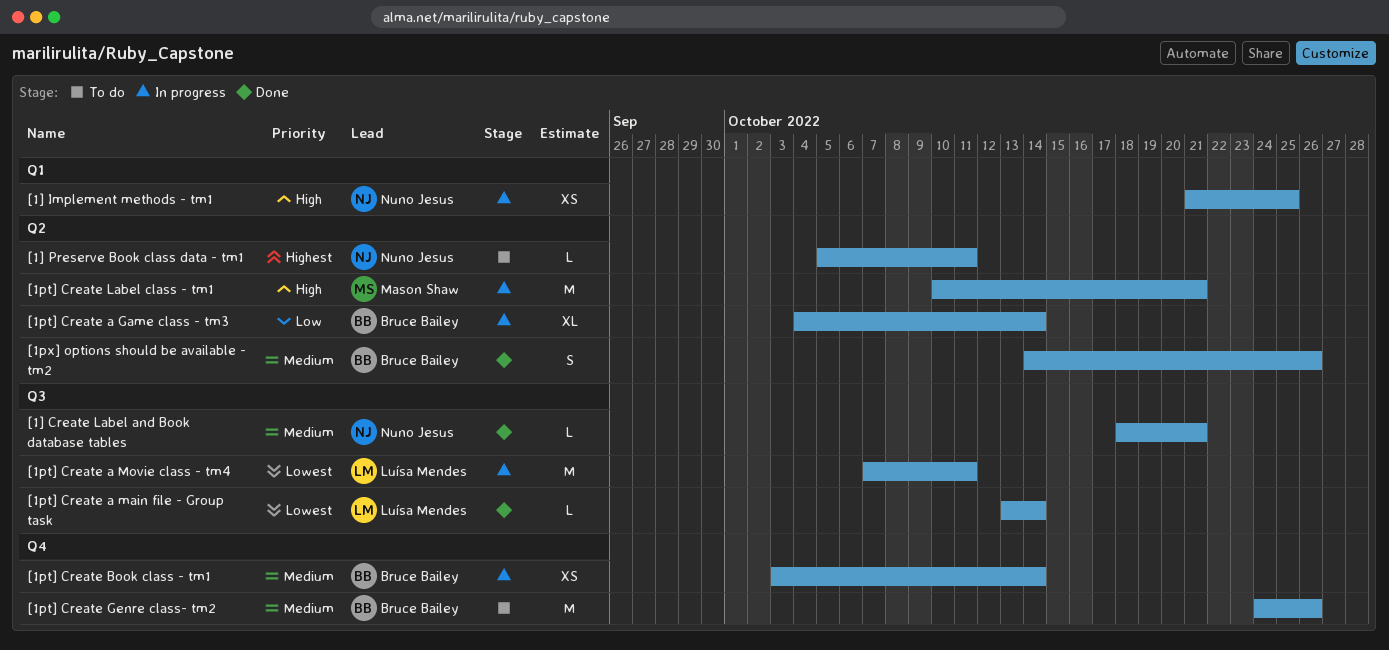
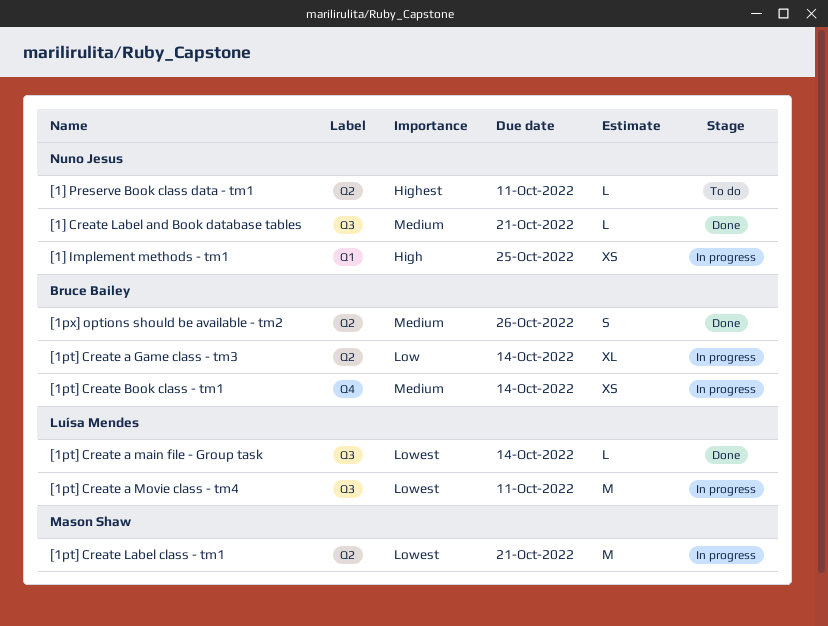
[1pt] Create Genre class- tm2: present -> none
[1pt] Create Label class - tm1, priority: High -> Lowest

